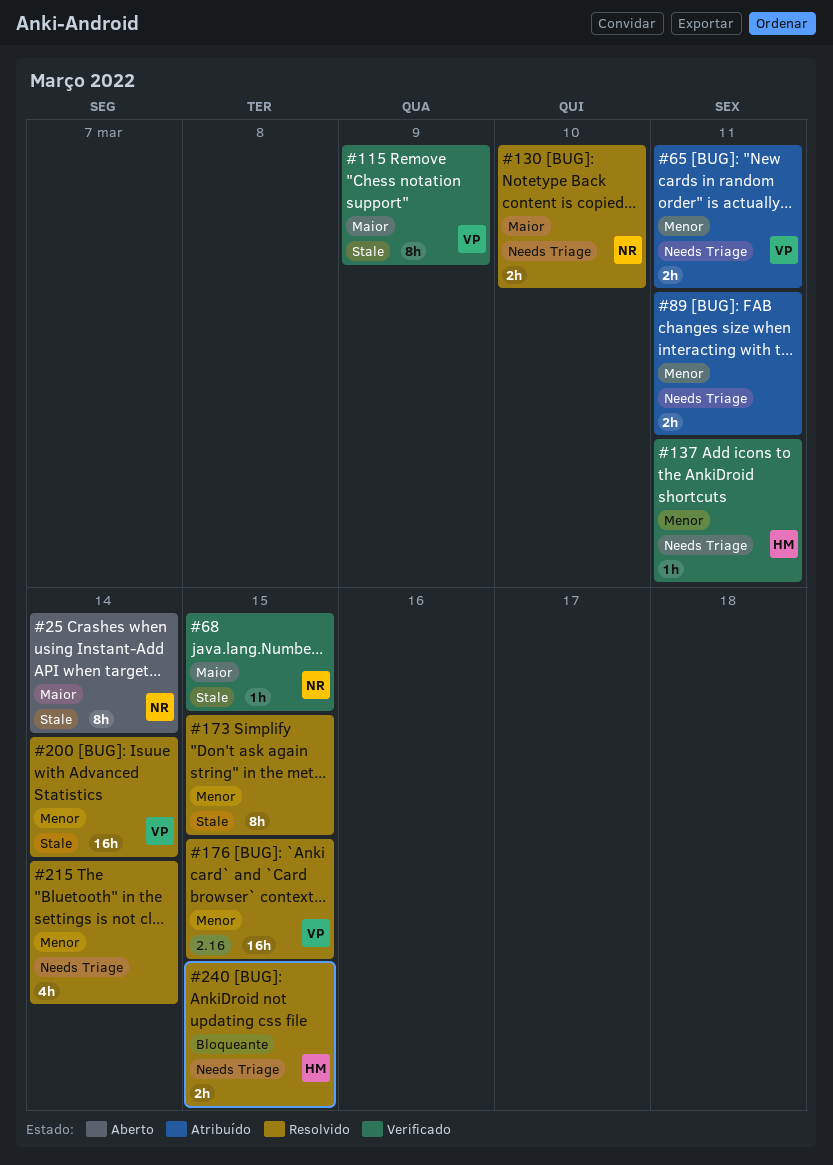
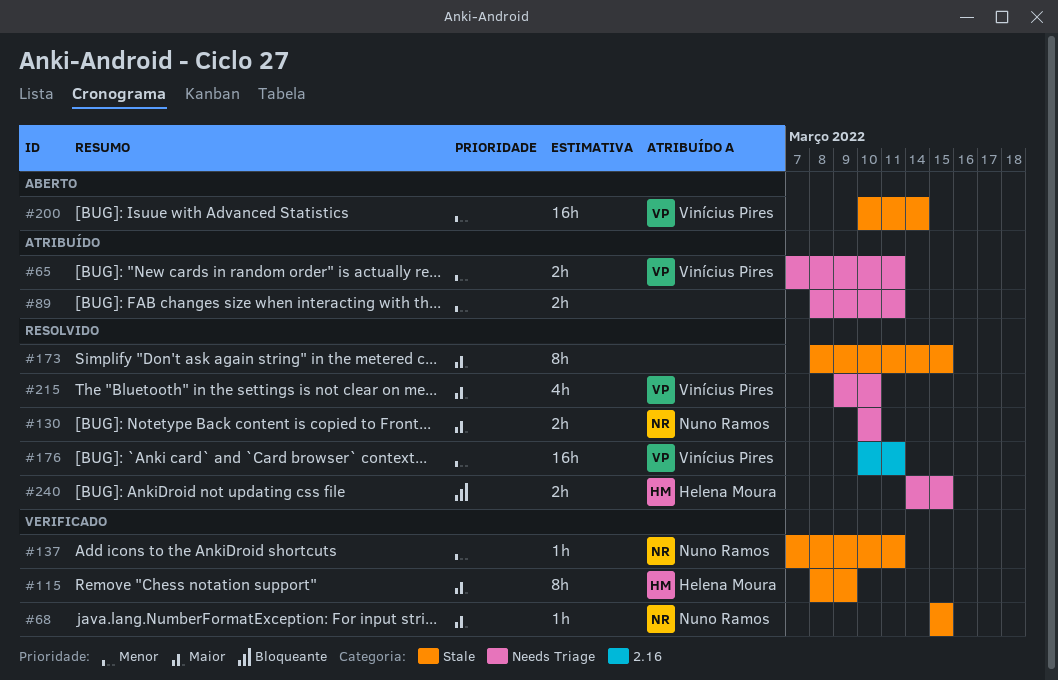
#25: present -> none
#115, owner: Vinícius Pires -> Helena Moura
#137, owner: Helena Moura -> Nuno Ramos
#137, label: Needs Triage -> Stale
#173, priority: Menor -> Maior
#176, due: Mar 15 -> Mar 11
#200, status: Resolvido -> Aberto
#215, owner: none -> Vinícius Pires
#215, priority: Menor -> Maior
#215, due: Mar 14 -> Mar 10

